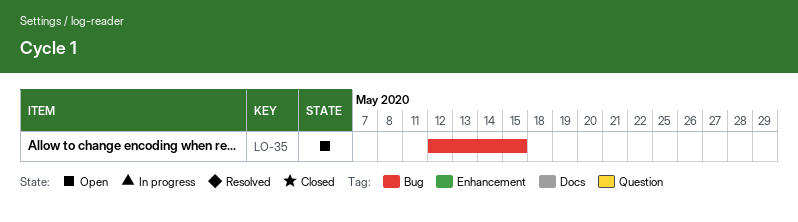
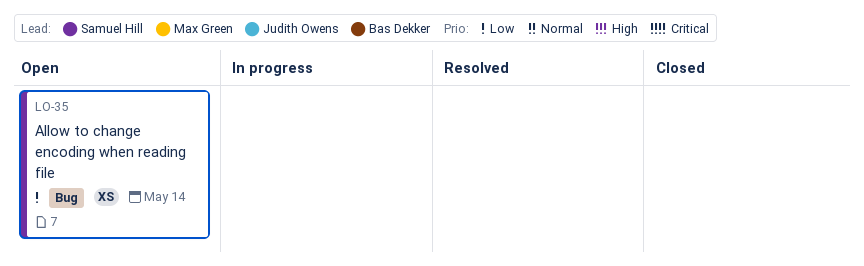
LO-35, due: May 15 -> May 14

